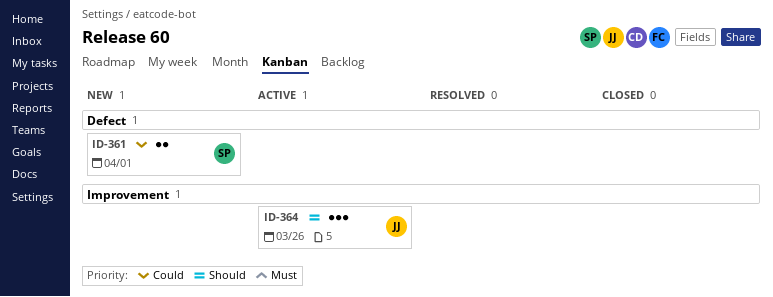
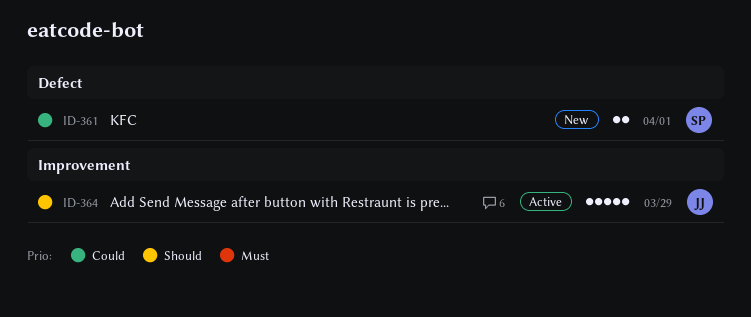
ID-364, estimate: 3 -> 5
ID-364, due: Mar 26 -> Mar 29

